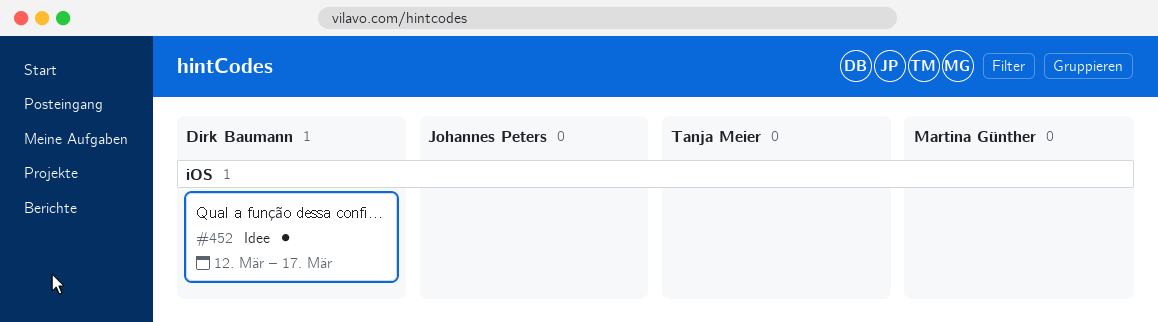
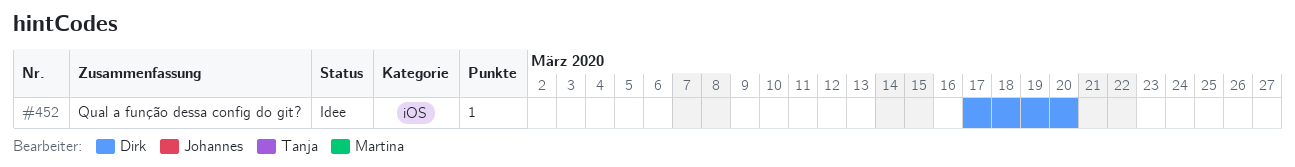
#452, start: Mar 12 -> Mar 17
#452, due: Mar 17 -> Mar 20

